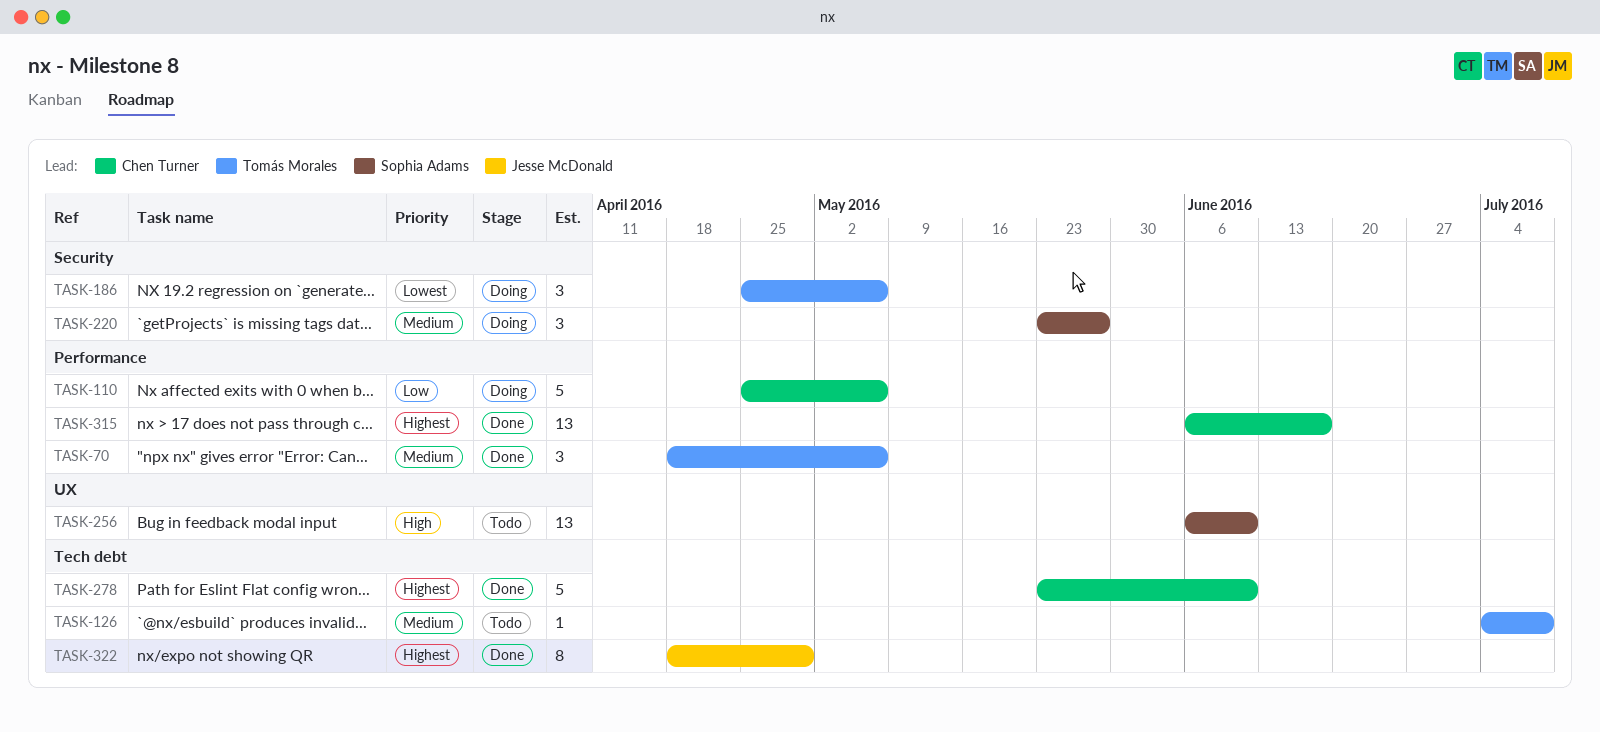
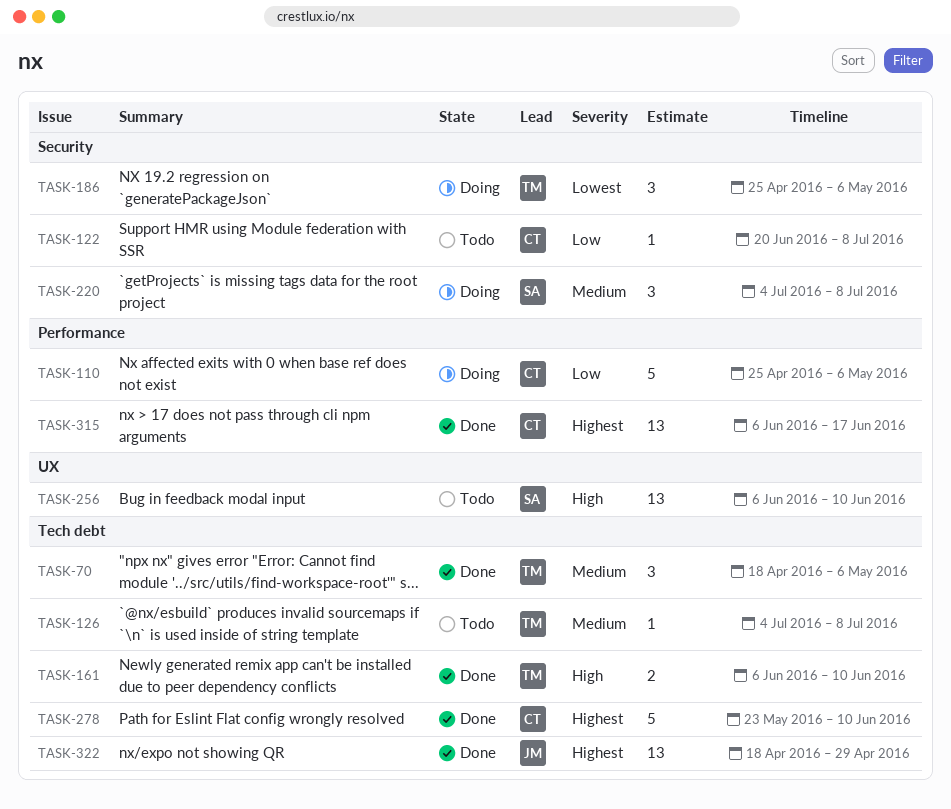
TASK-70, label: Performance -> Tech debt
TASK-122: none -> present
TASK-161: none -> present
TASK-220, start: May 23 -> Jul 4
TASK-220, due: May 27 -> Jul 8
TASK-322, estimate: 8 -> 13

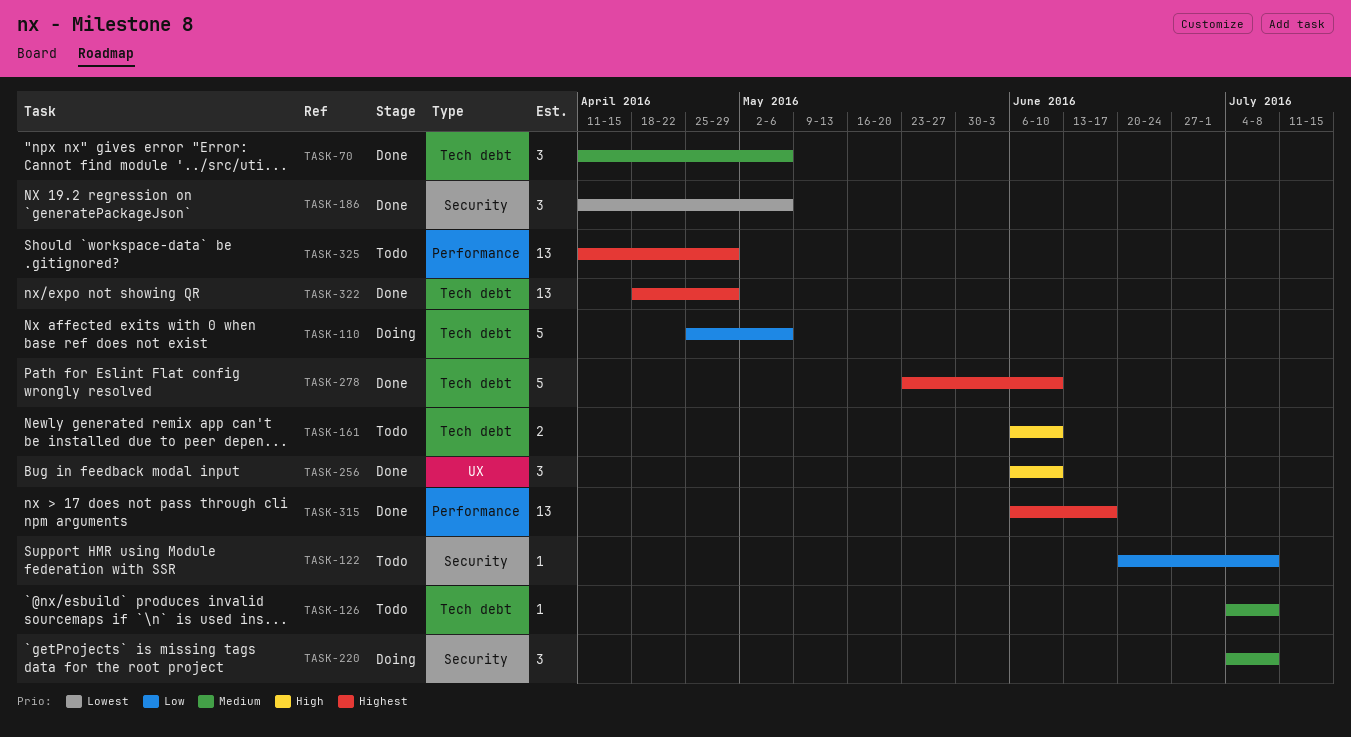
TASK-70, start: Apr 18 -> Apr 11
TASK-110, label: Performance -> Tech debt
TASK-161, status: Done -> Todo
TASK-186, status: Doing -> Done
TASK-186, start: Apr 25 -> Apr 11
TASK-256, status: Todo -> Done
TASK-256, estimate: 13 -> 3
TASK-325: none -> present

